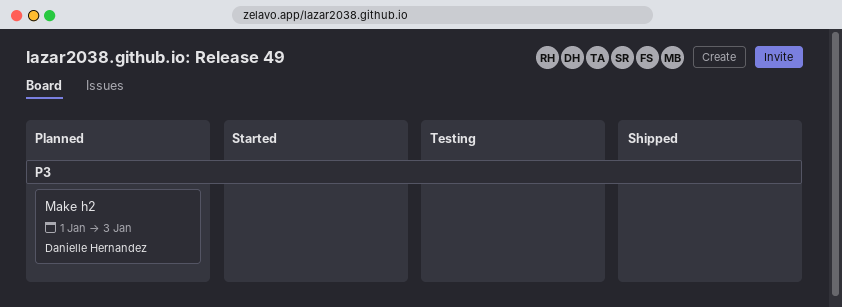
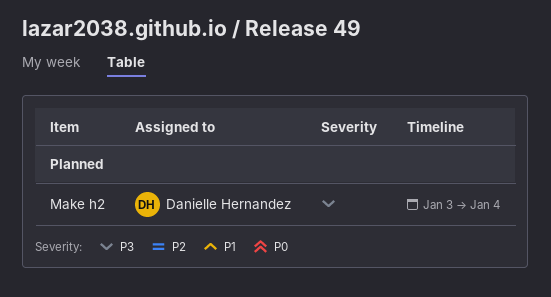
Make h2, start: Jan 1 -> Jan 3
Make h2, due: Jan 3 -> Jan 4

